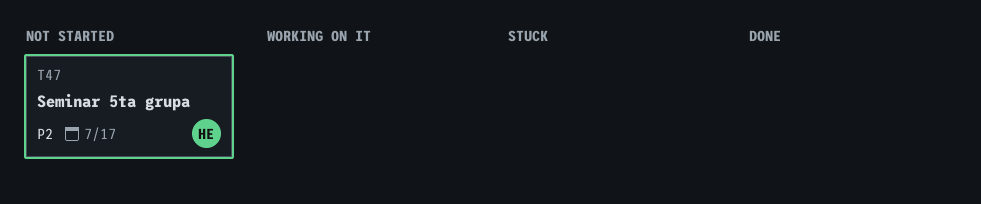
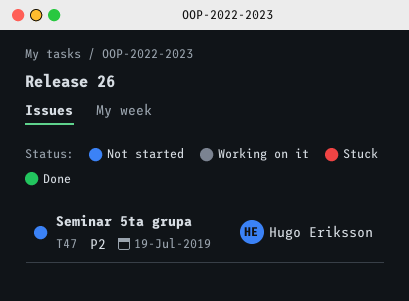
T47, due: Jul 17 -> Jul 19

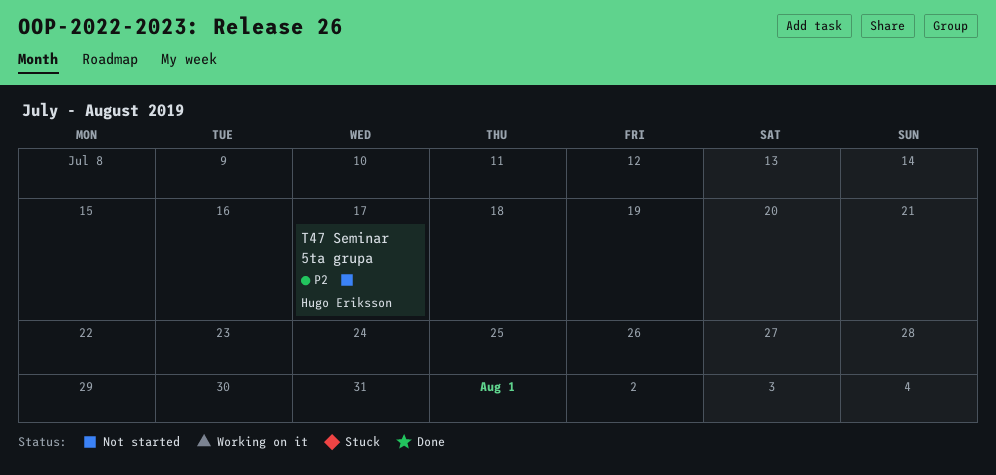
T47, due: Jul 19 -> Jul 17

